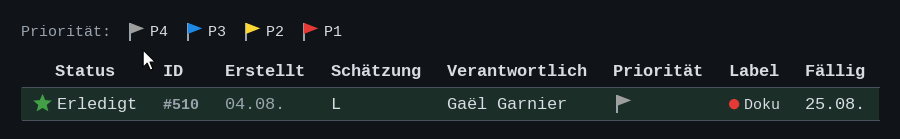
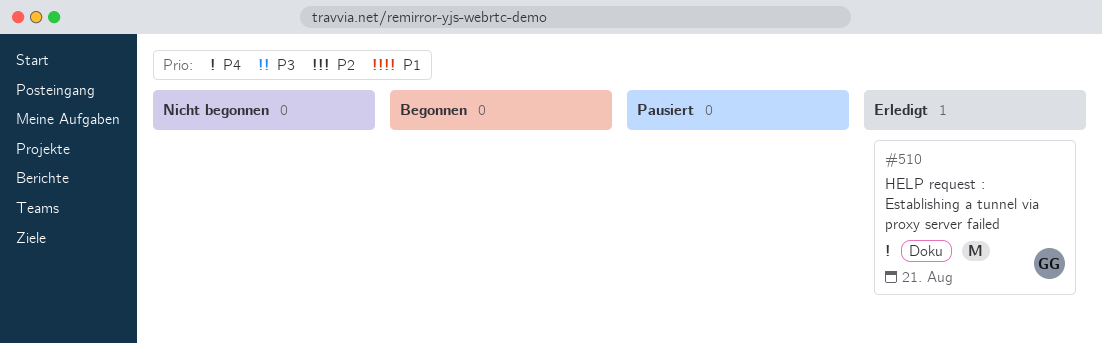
#510, estimate: L -> M
#510, due: Aug 25 -> Aug 21

